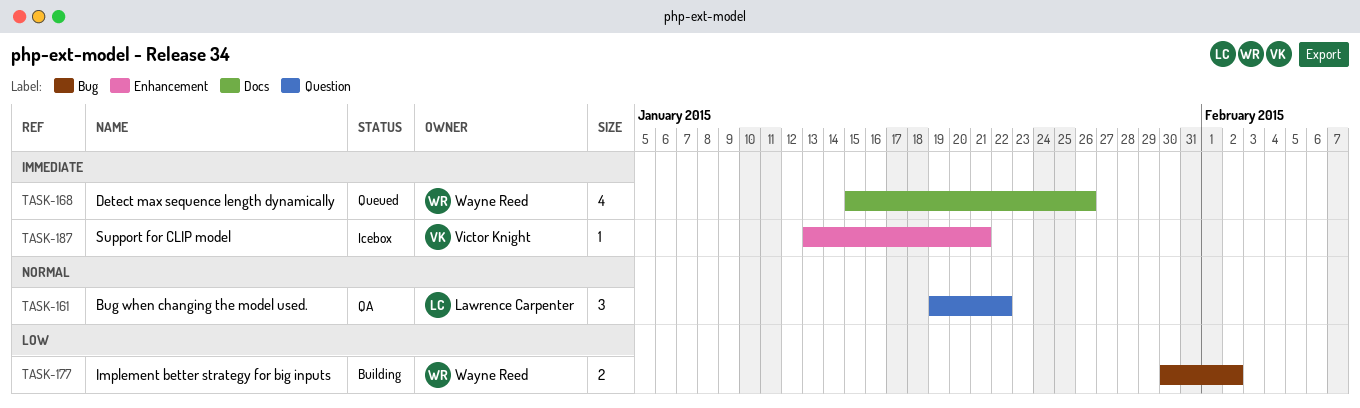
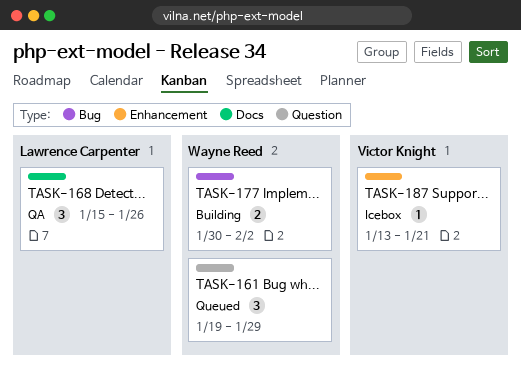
TASK-161, status: QA -> Queued
TASK-161, owner: Lawrence Carpenter -> Wayne Reed
TASK-161, due: Jan 22 -> Jan 29
TASK-168, status: Queued -> QA
TASK-168, owner: Wayne Reed -> Lawrence Carpenter
TASK-168, estimate: 4 -> 3

